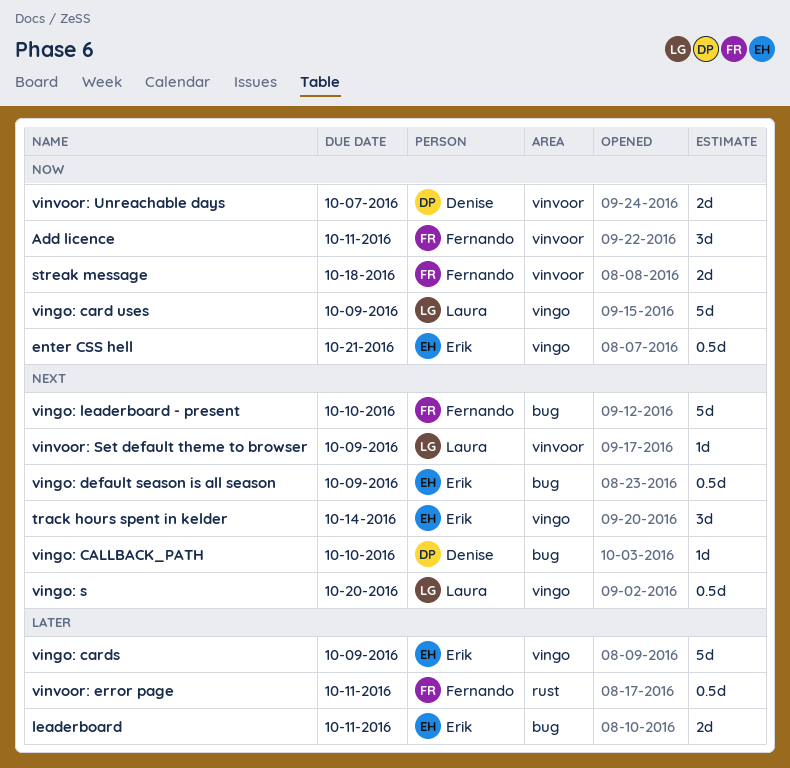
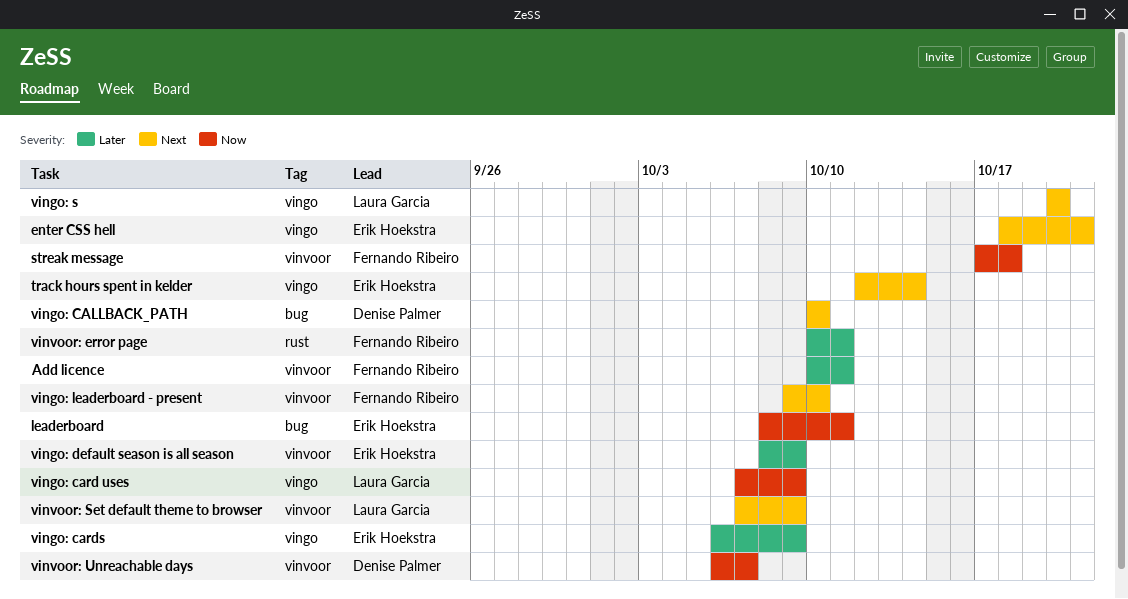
Add licence, priority: Now -> Later
enter CSS hell, priority: Now -> Next
leaderboard, priority: Later -> Now
vingo: default season is all season, priority: Next -> Later
vingo: default season is all season, label: bug -> vinvoor
vingo: leaderboard - present, label: bug -> vinvoor

